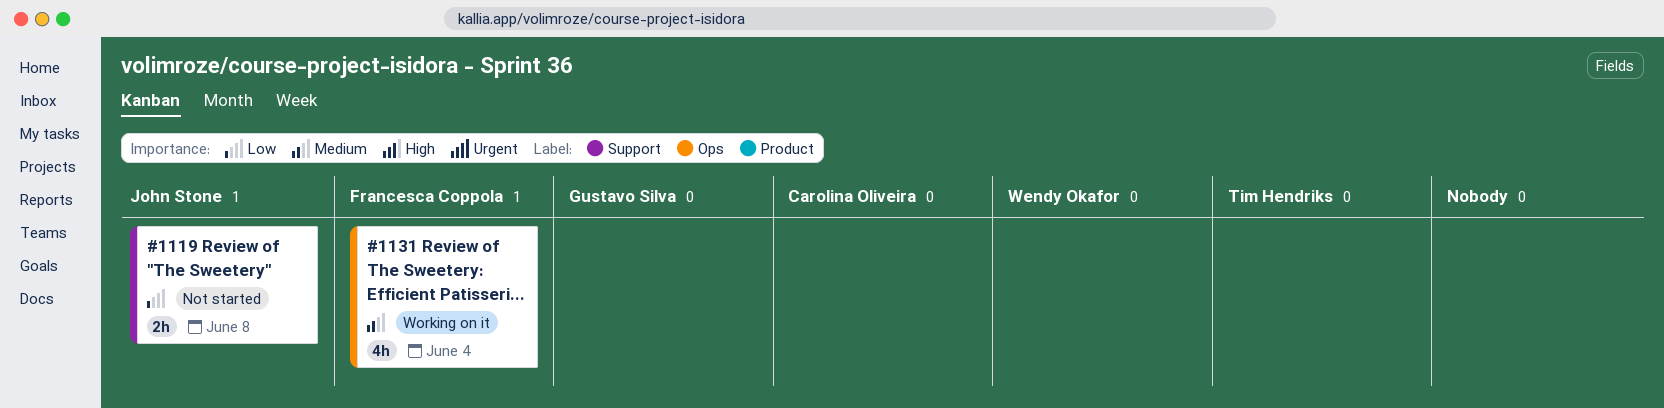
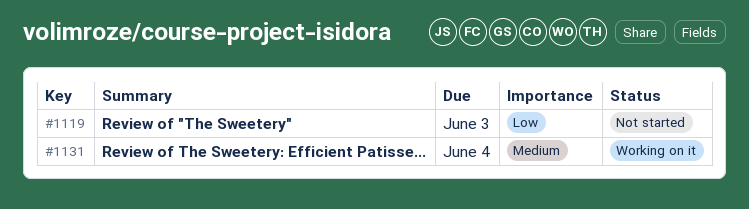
#1119, due: Jun 8 -> Jun 3

